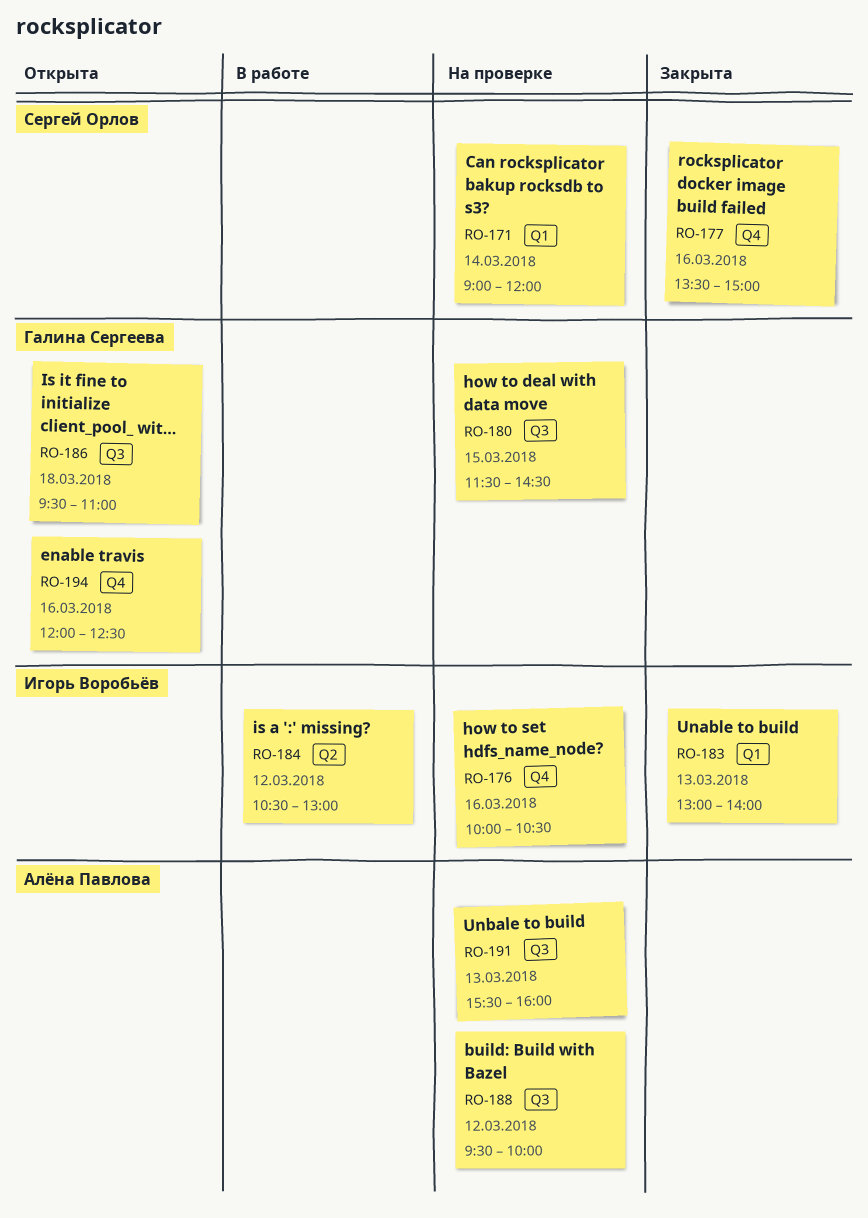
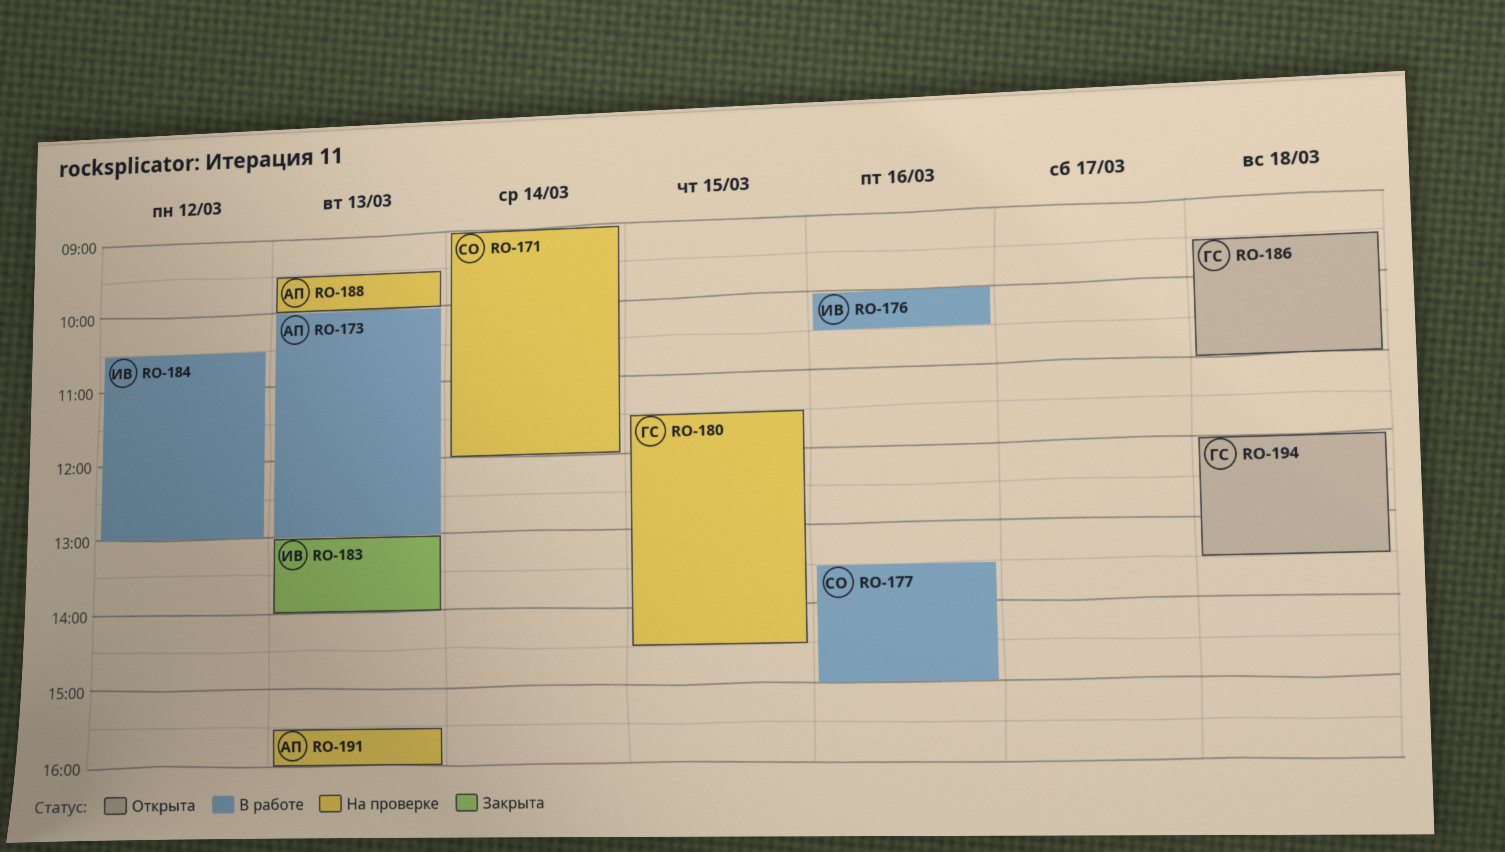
RO-173: none -> present
RO-176, status: На проверке -> В работе
RO-177, status: Закрыта -> В работе
RO-188, day: Mar 12 -> Mar 13
RO-194, day: Mar 16 -> Mar 18
RO-194, ends: 12:30 -> 13:30

